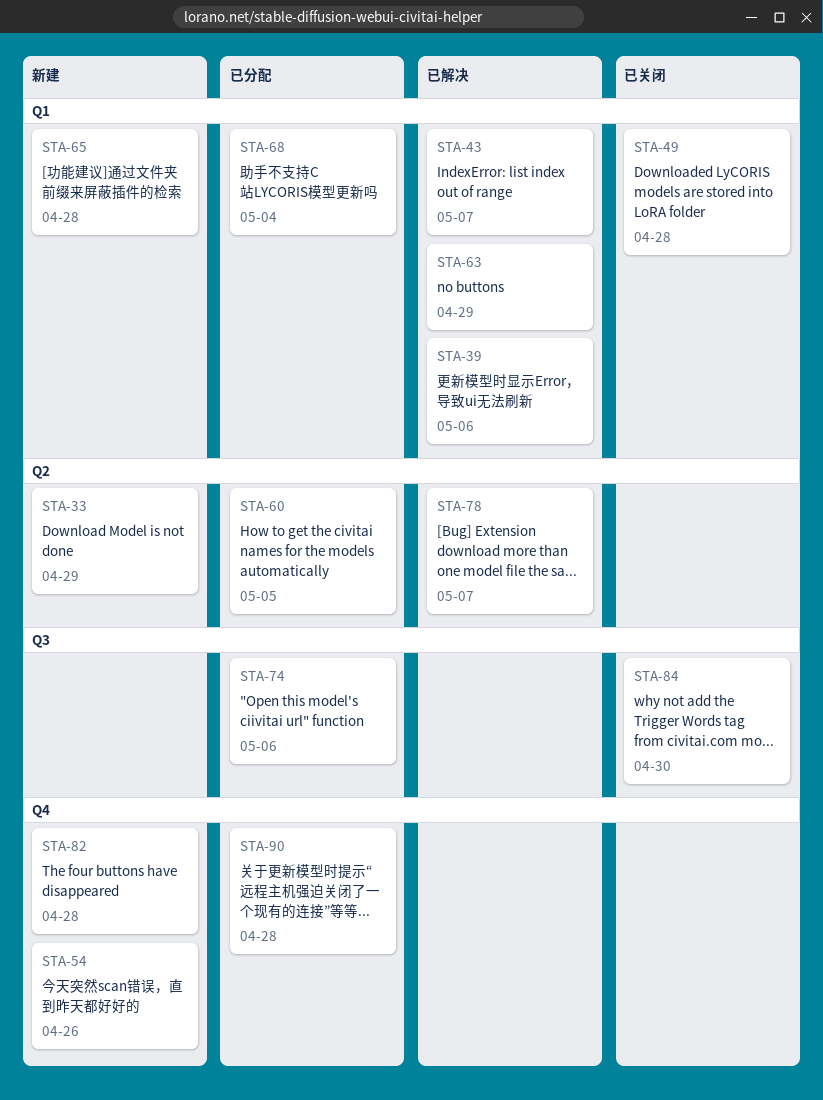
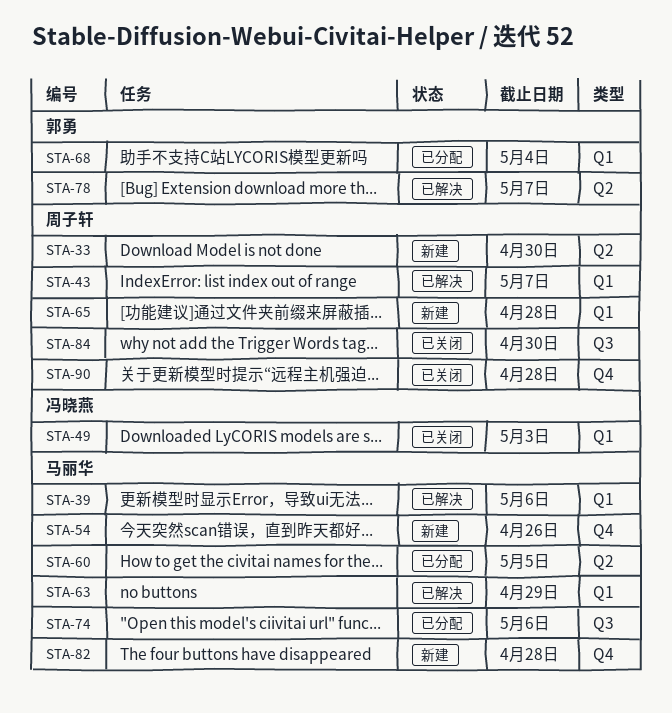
STA-33, due: Apr 29 -> Apr 30
STA-49, due: Apr 28 -> May 3
STA-90, status: 已分配 -> 已关闭

